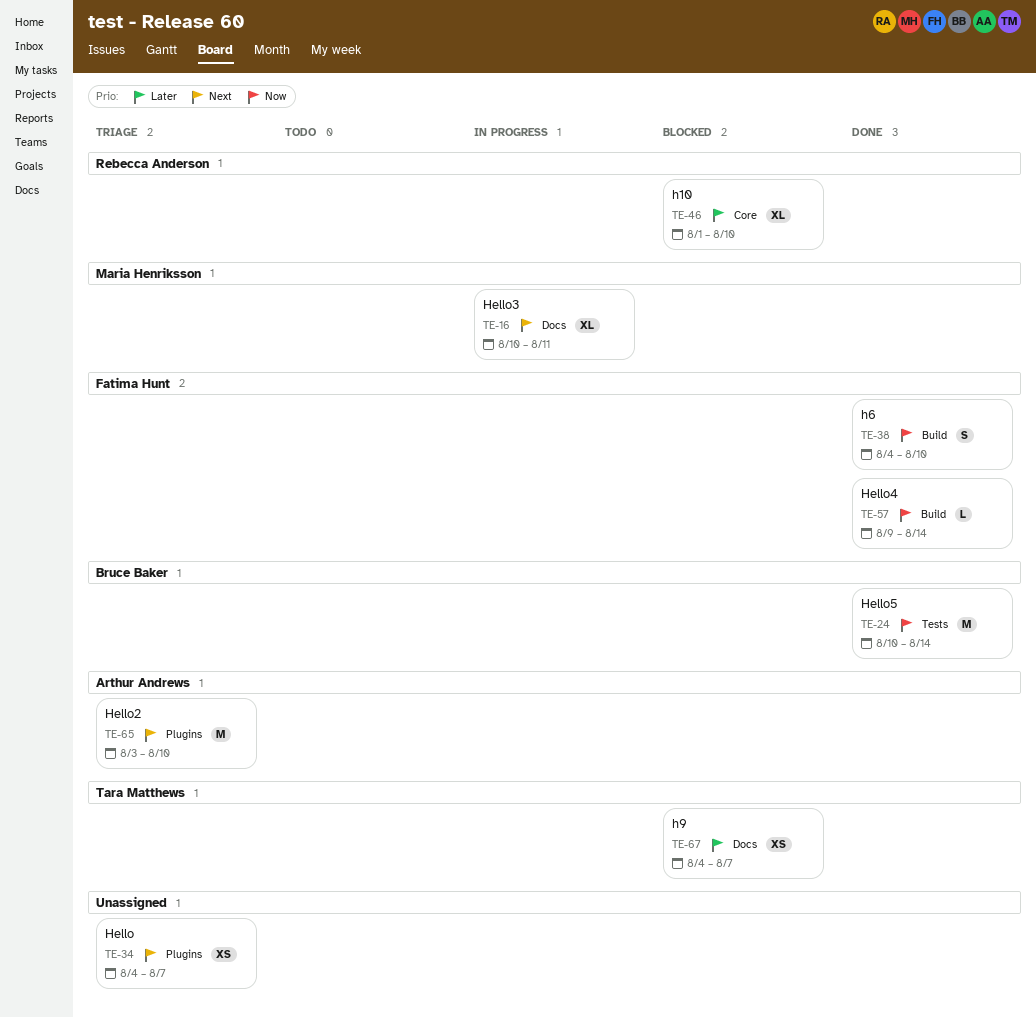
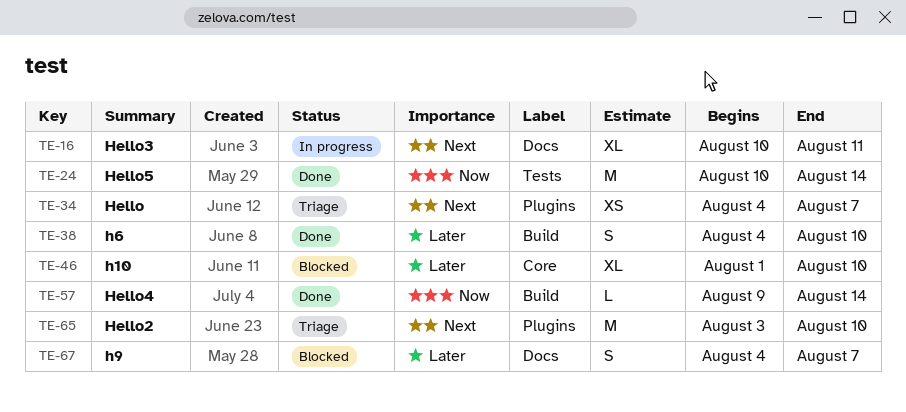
TE-38, priority: Now -> Later
TE-67, estimate: XS -> S

